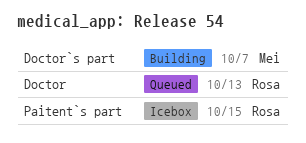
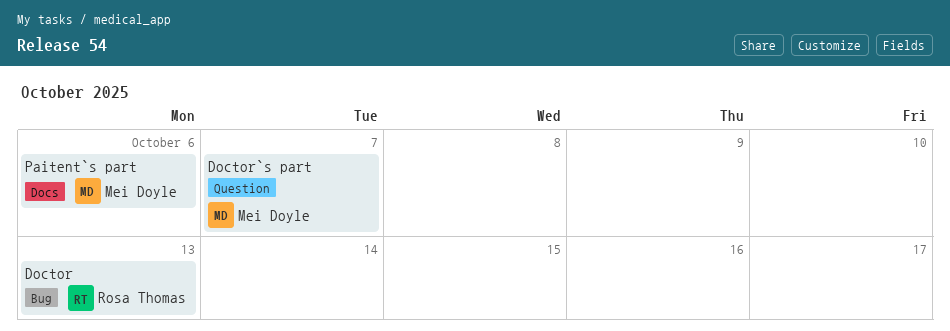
Paitent`s part, owner: Rosa Thomas -> Mei Doyle
Paitent`s part, due: Oct 15 -> Oct 6

